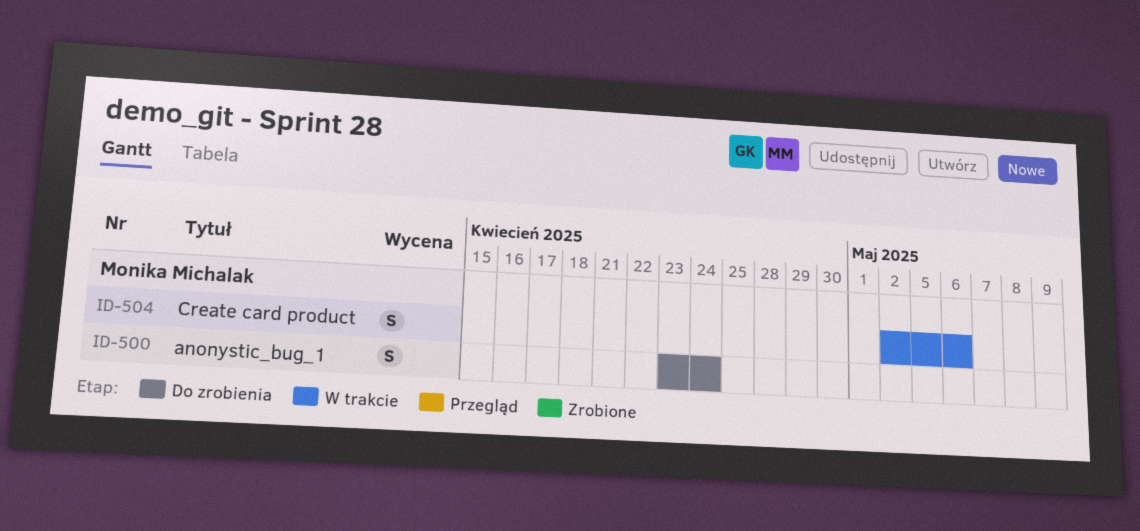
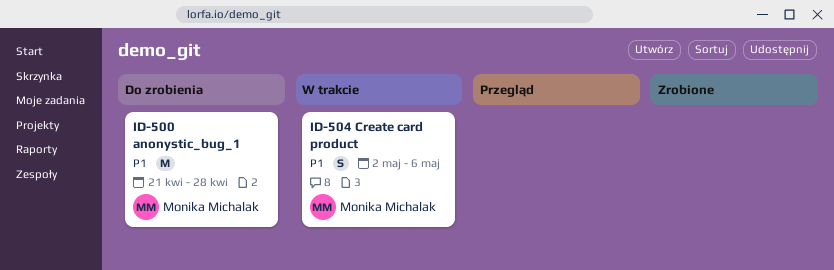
ID-500, estimate: S -> M
ID-500, start: Apr 23 -> Apr 21
ID-500, due: Apr 24 -> Apr 28

